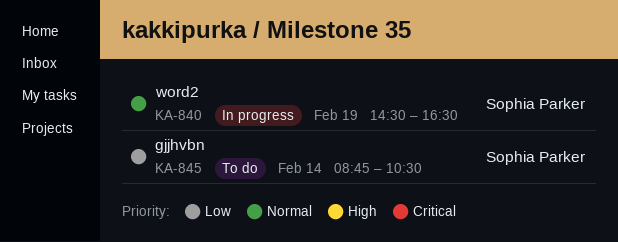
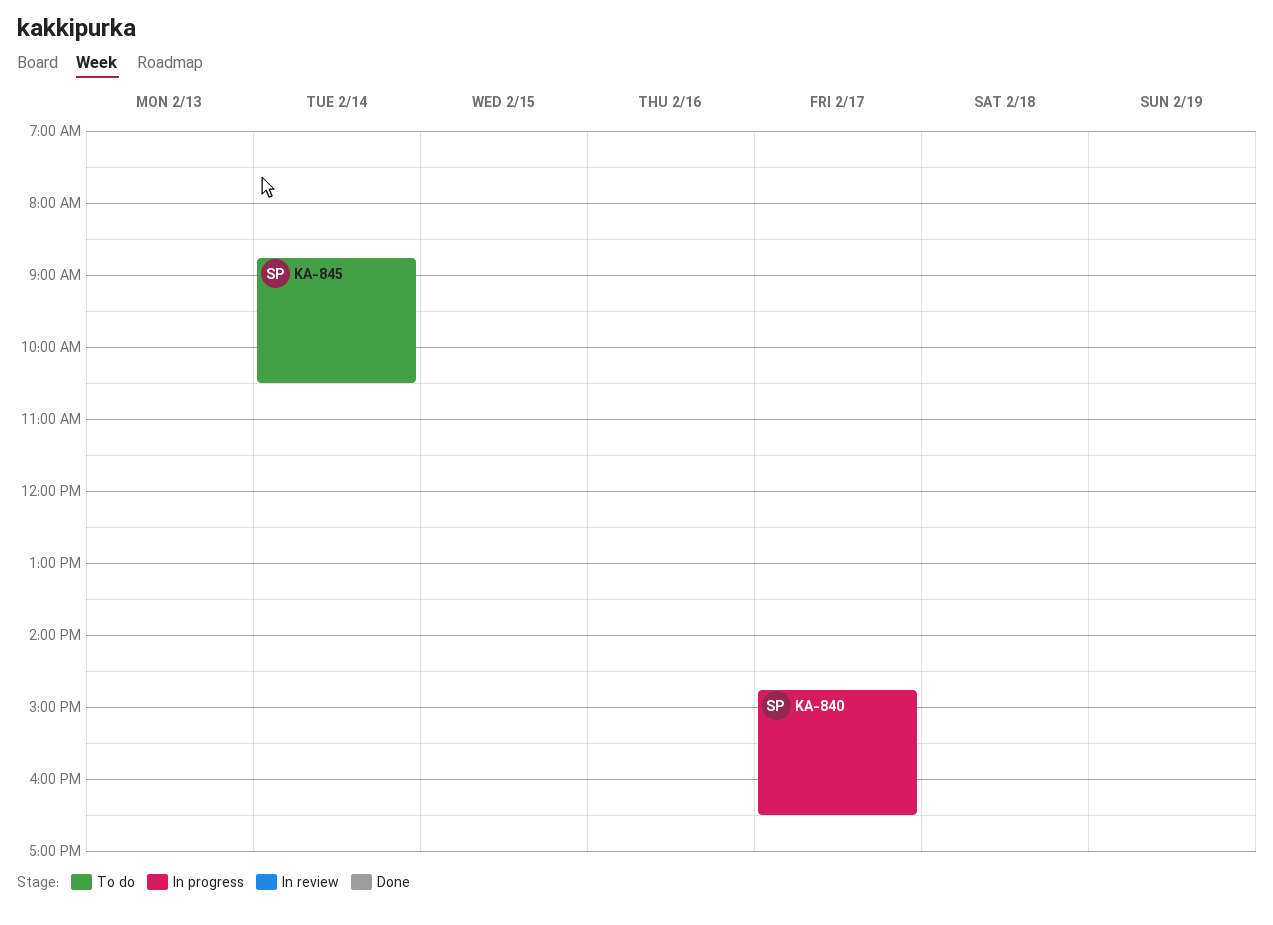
KA-840, day: Feb 19 -> Feb 17
KA-840, begins: 14:30 -> 14:45

